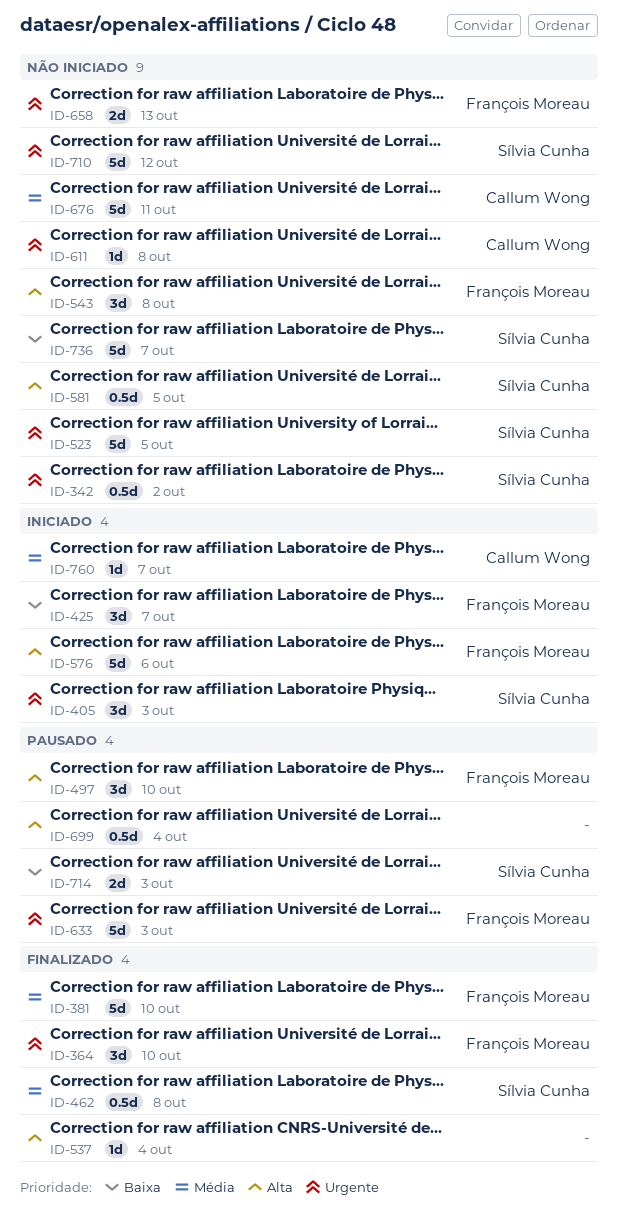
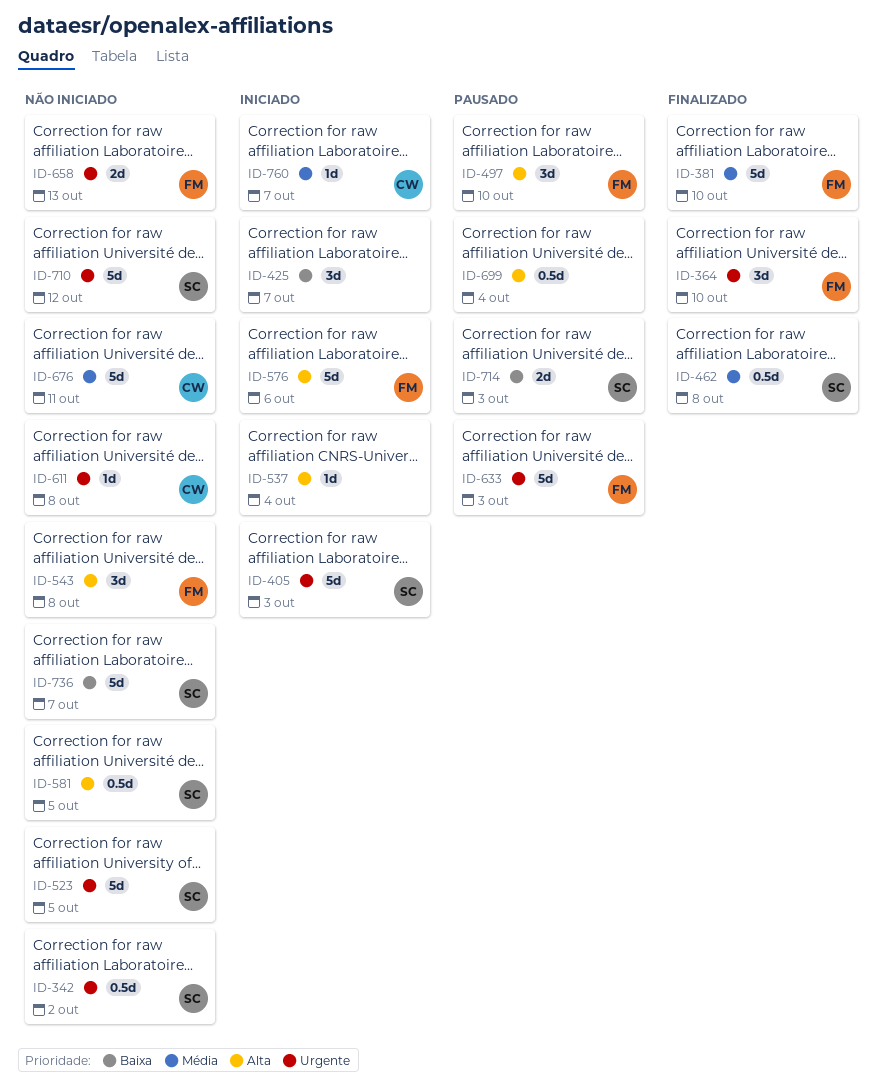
ID-405, estimate: 3d -> 5d
ID-425, owner: François Moreau -> none
ID-537, status: Finalizado -> Iniciado

